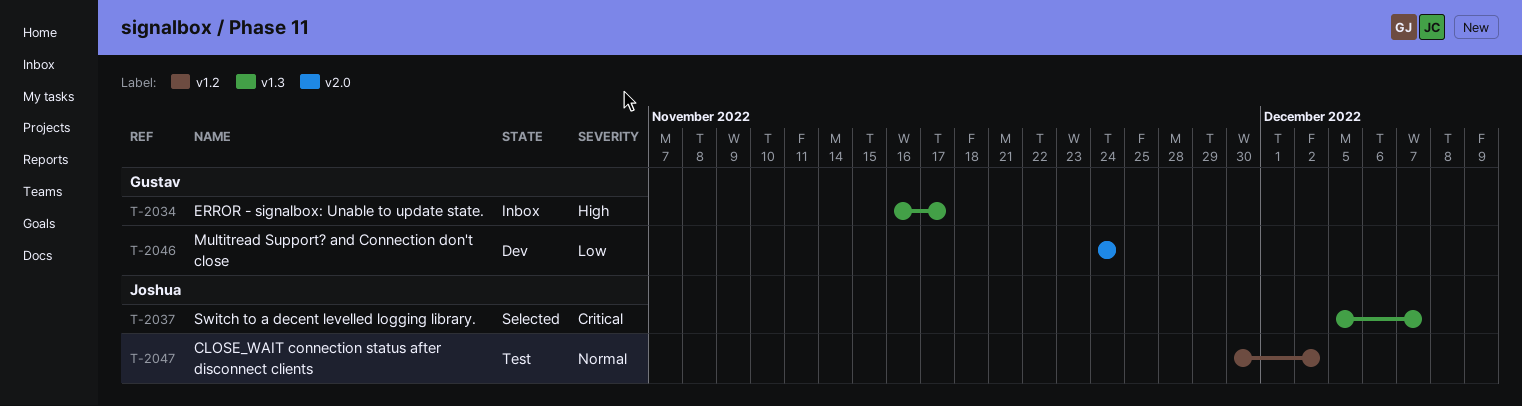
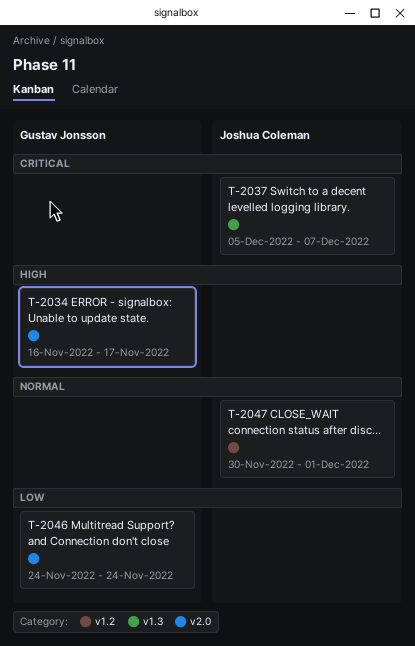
T-2034, label: v1.3 -> v2.0
T-2047, due: Dec 2 -> Dec 1

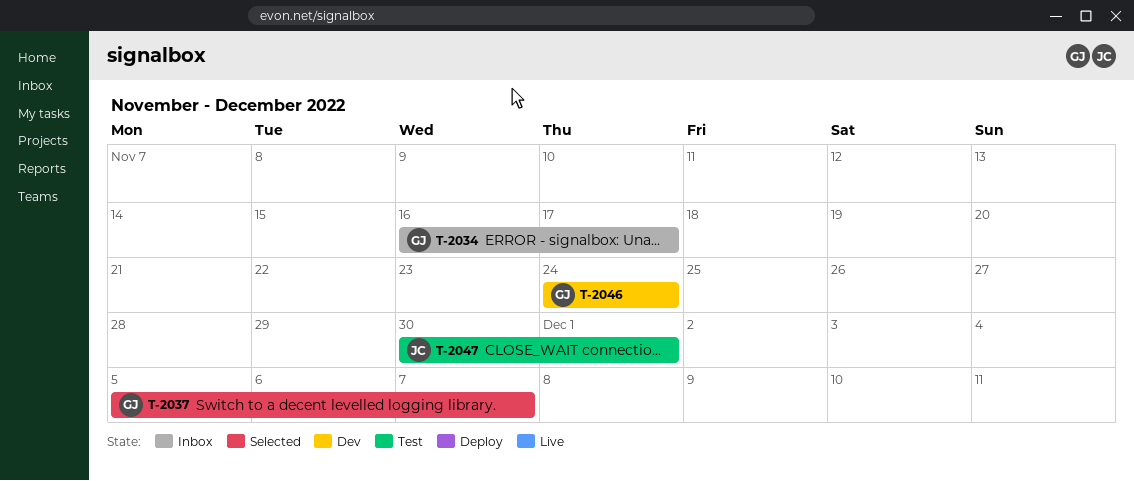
T-2037, owner: Joshua Coleman -> Gustav Jonsson

